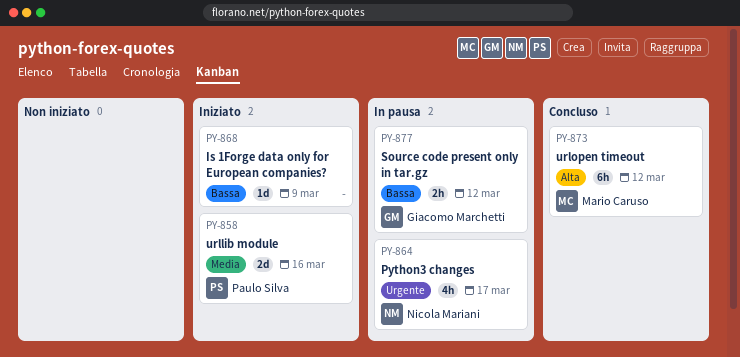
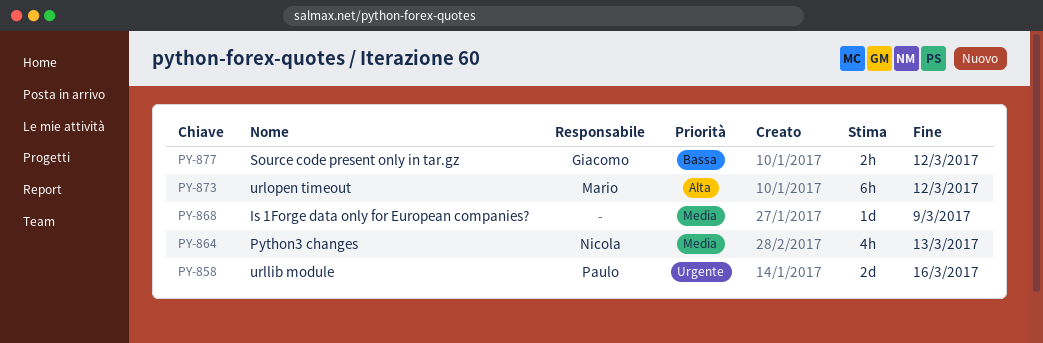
PY-858, priority: Media -> Urgente
PY-864, priority: Urgente -> Media
PY-864, due: Mar 17 -> Mar 13
PY-868, priority: Bassa -> Media

